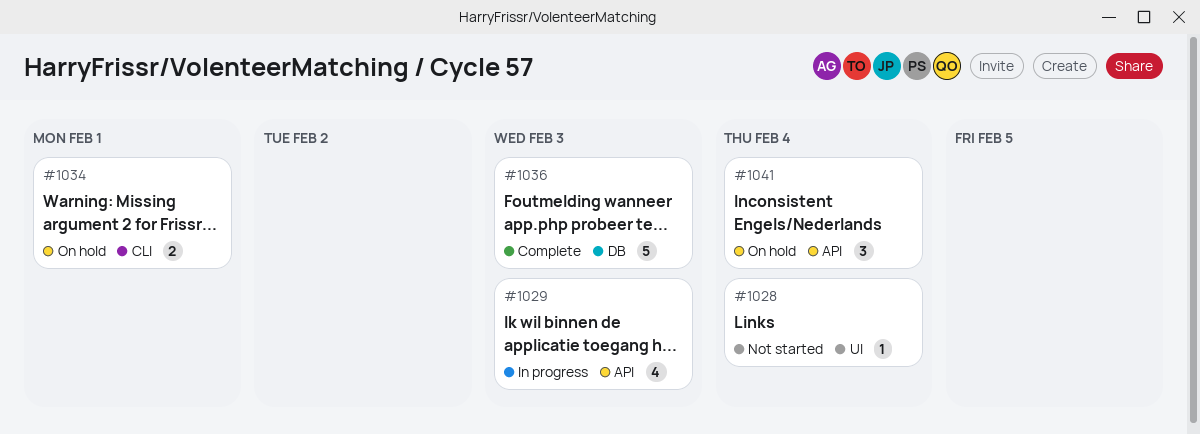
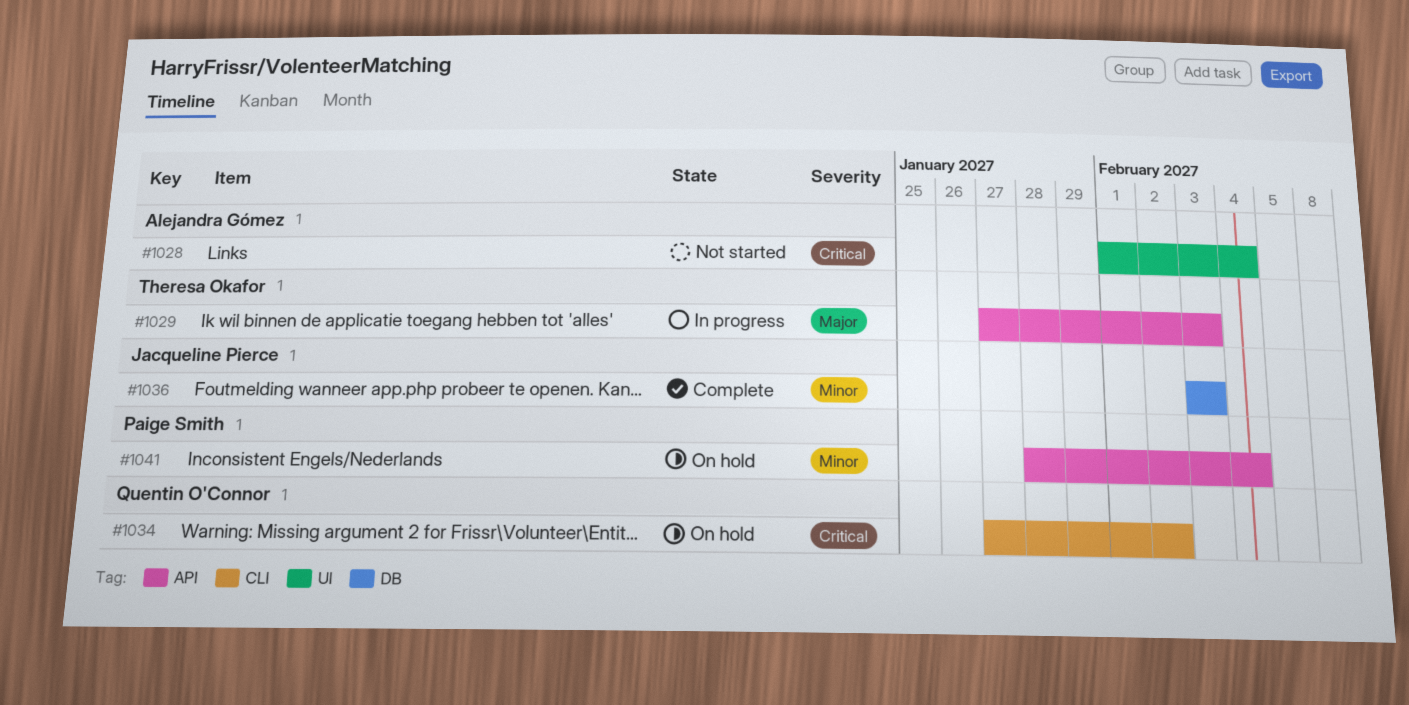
#1034, due: Feb 1 -> Feb 2

